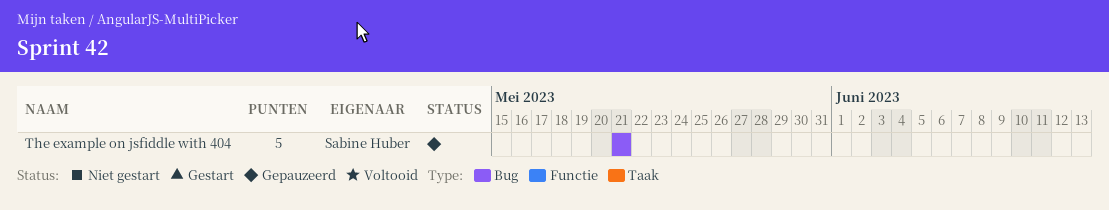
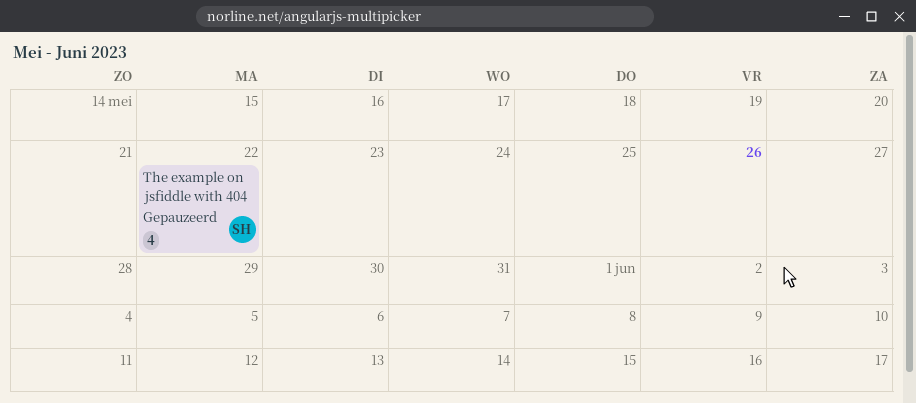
The example on jsfiddle with 404, estimate: 5 -> 4
The example on jsfiddle with 404, due: May 21 -> May 22

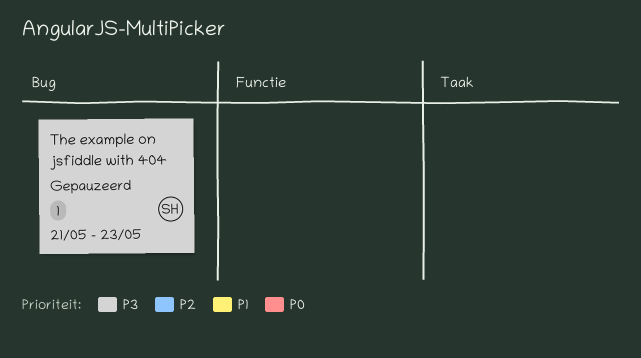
The example on jsfiddle with 404, estimate: 4 -> 1
The example on jsfiddle with 404, due: May 22 -> May 23

